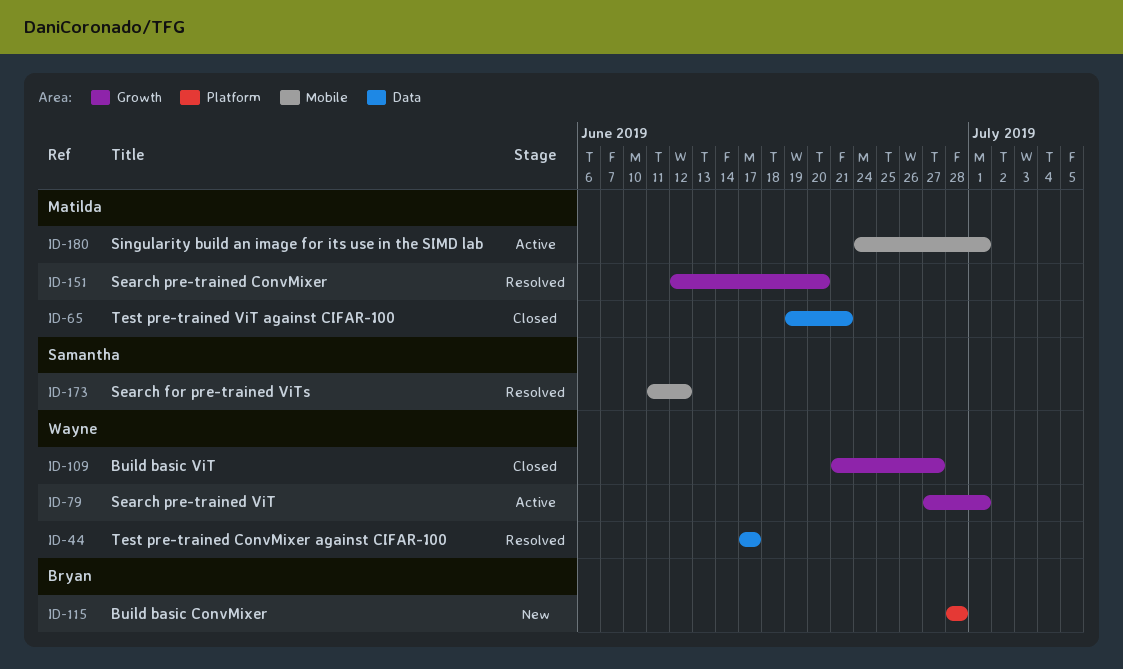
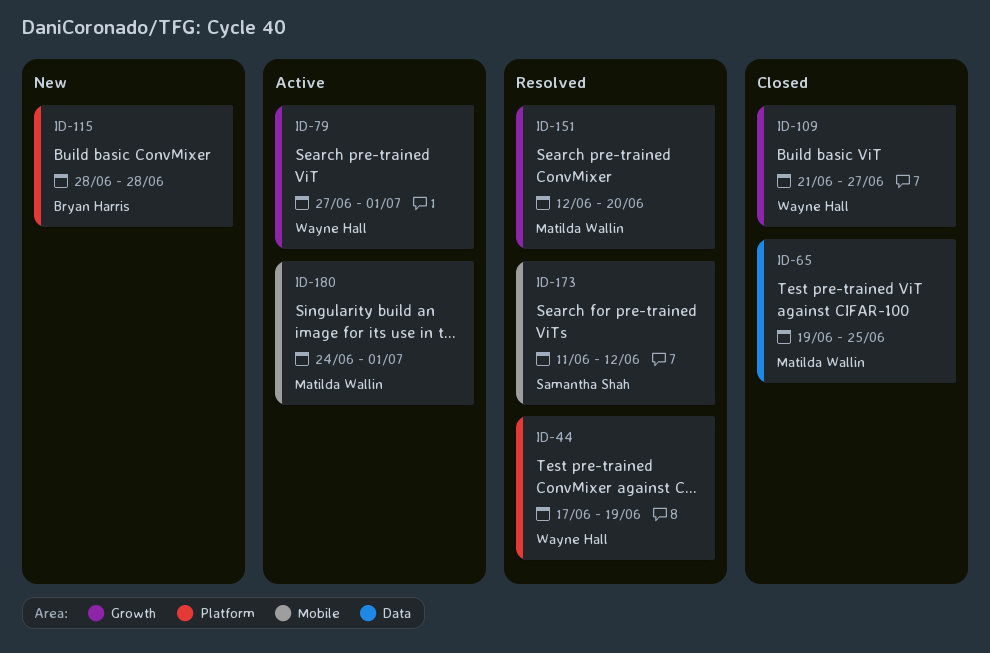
ID-44, label: Data -> Platform
ID-44, due: Jun 17 -> Jun 19
ID-65, due: Jun 21 -> Jun 25

